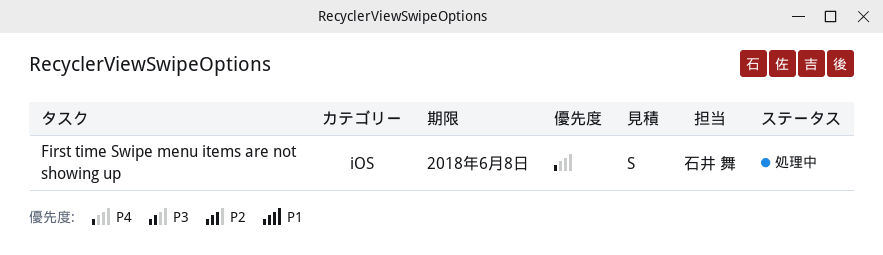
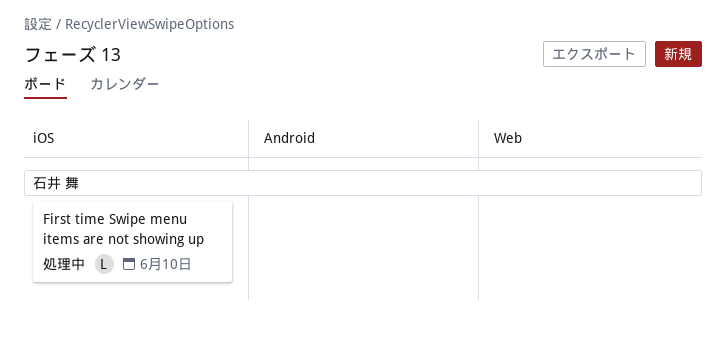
First time Swipe menu items are not showing up, estimate: S -> L
First time Swipe menu items are not showing up, due: Jun 8 -> Jun 10

